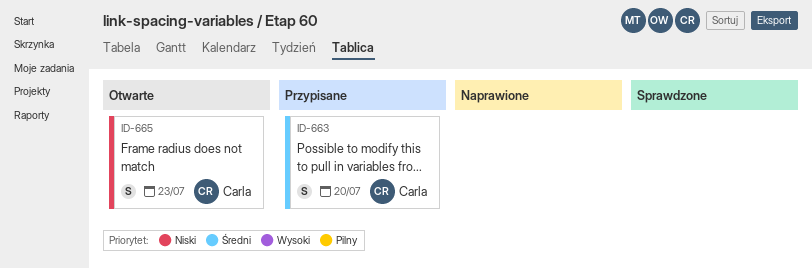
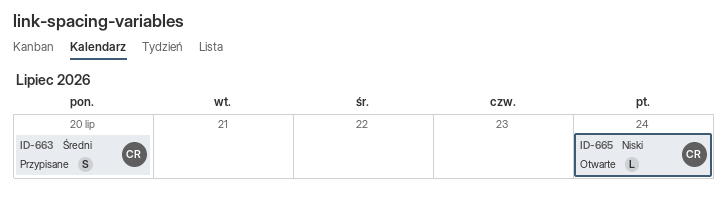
ID-665, estimate: S -> L
ID-665, due: Jul 23 -> Jul 24

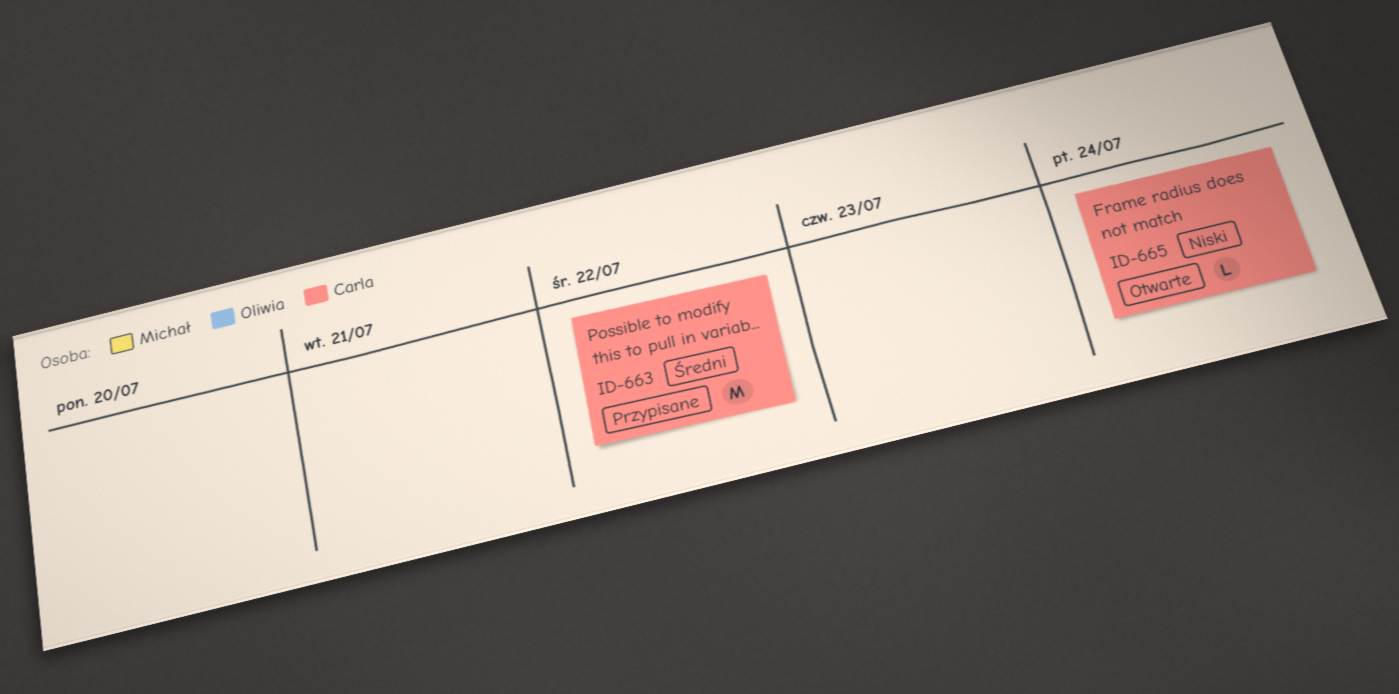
ID-663, estimate: S -> M
ID-663, due: Jul 20 -> Jul 22

